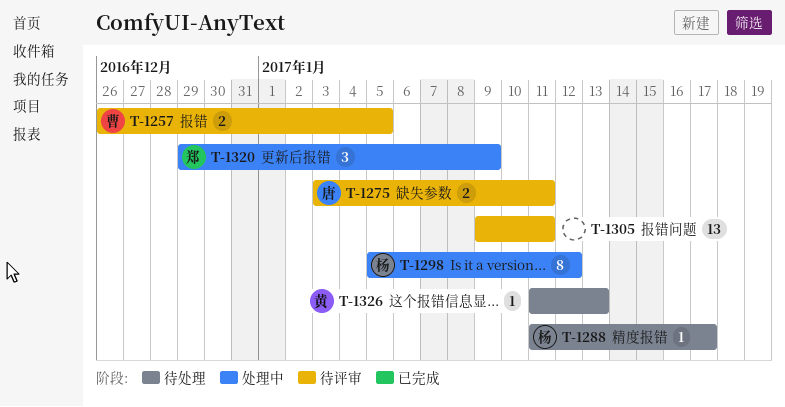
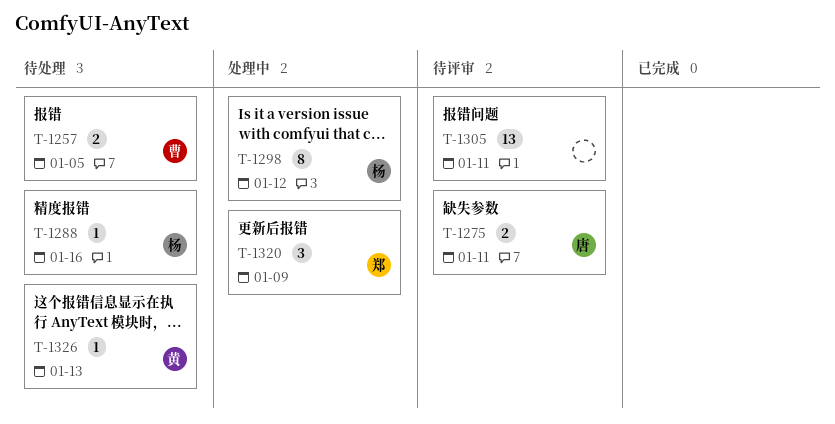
T-1257, status: 待评审 -> 待处理
T-1288, due: Jan 17 -> Jan 16

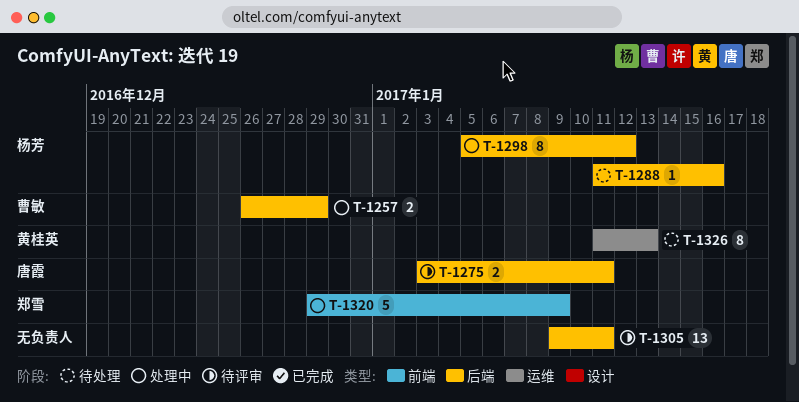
T-1257, status: 待处理 -> 处理中
T-1257, due: Jan 5 -> Dec 29
T-1320, estimate: 3 -> 5
T-1326, estimate: 1 -> 8

